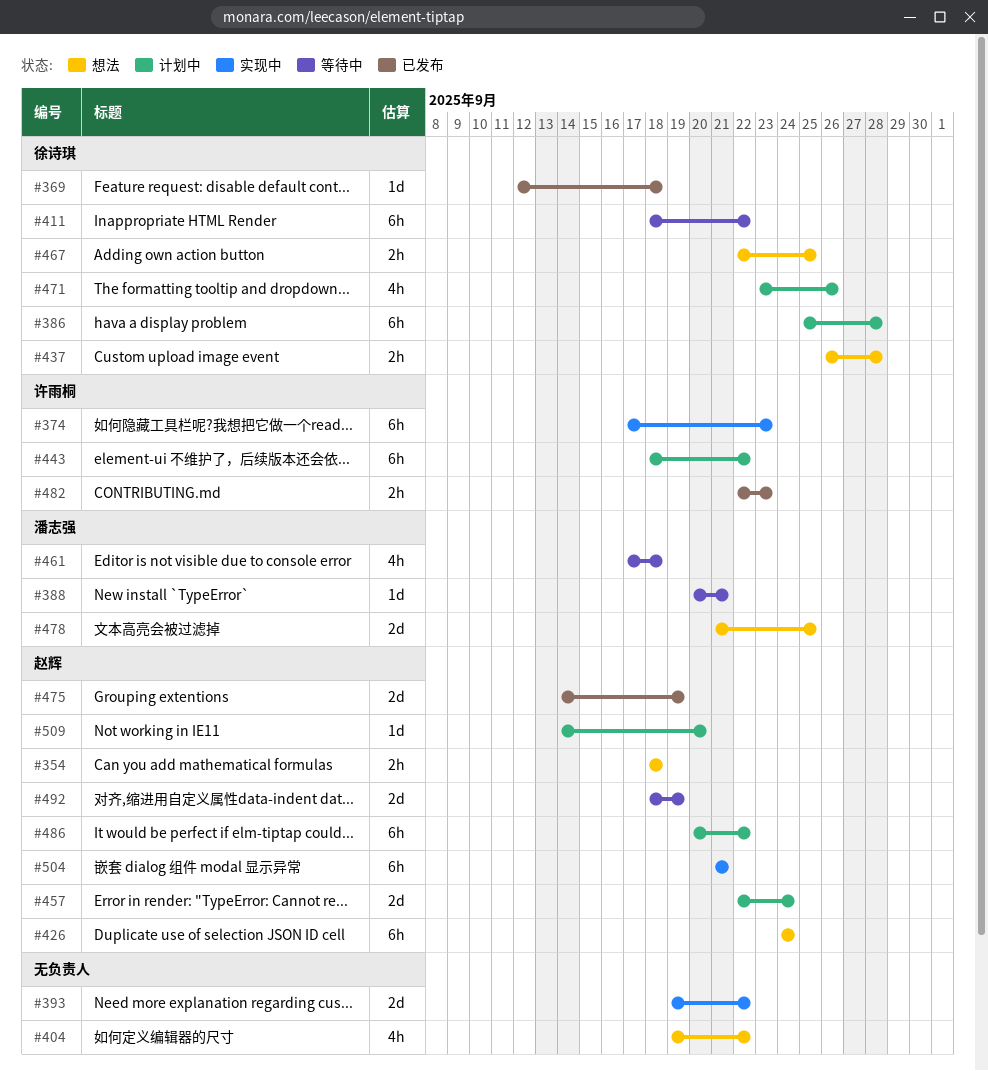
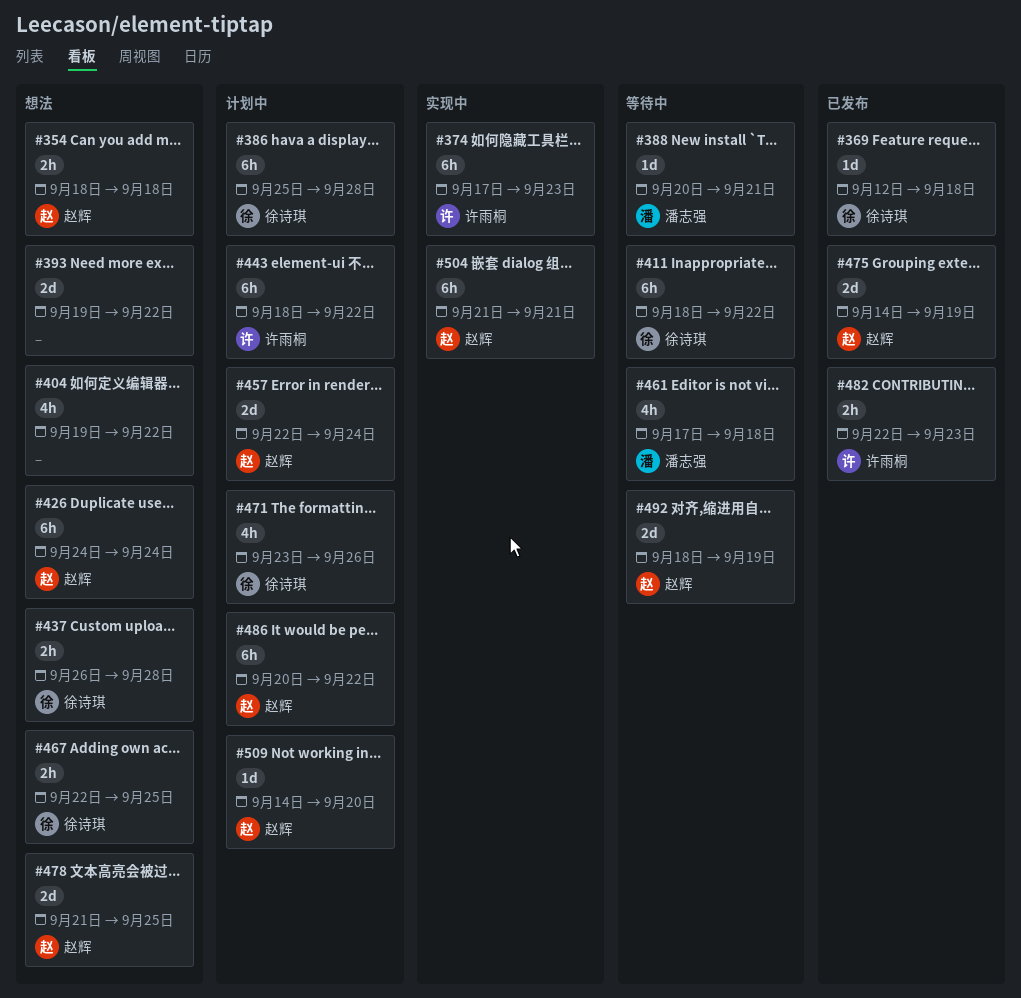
#393, status: 实现中 -> 想法
#478, owner: 潘志强 -> 赵辉

